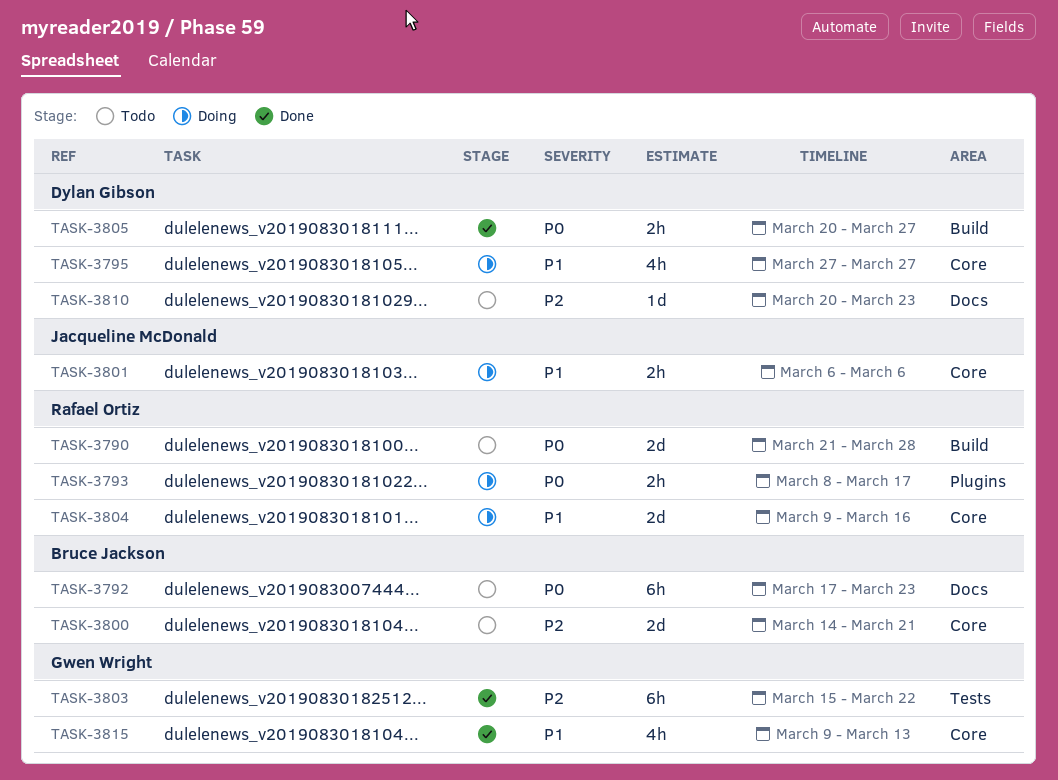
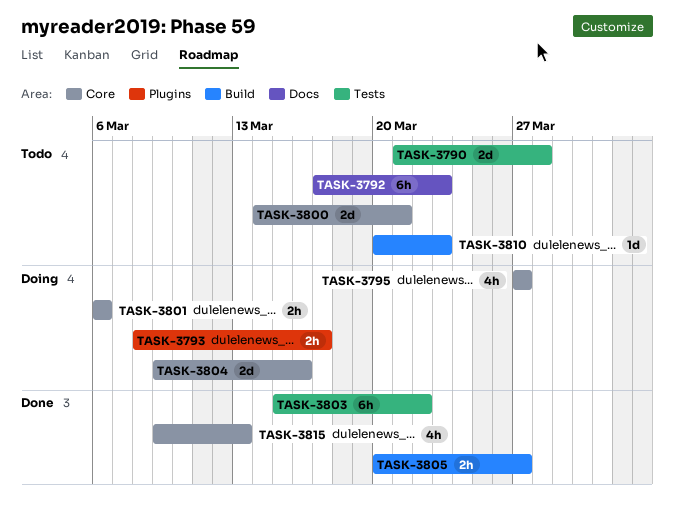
TASK-3790, label: Build -> Tests
TASK-3810, label: Docs -> Build

